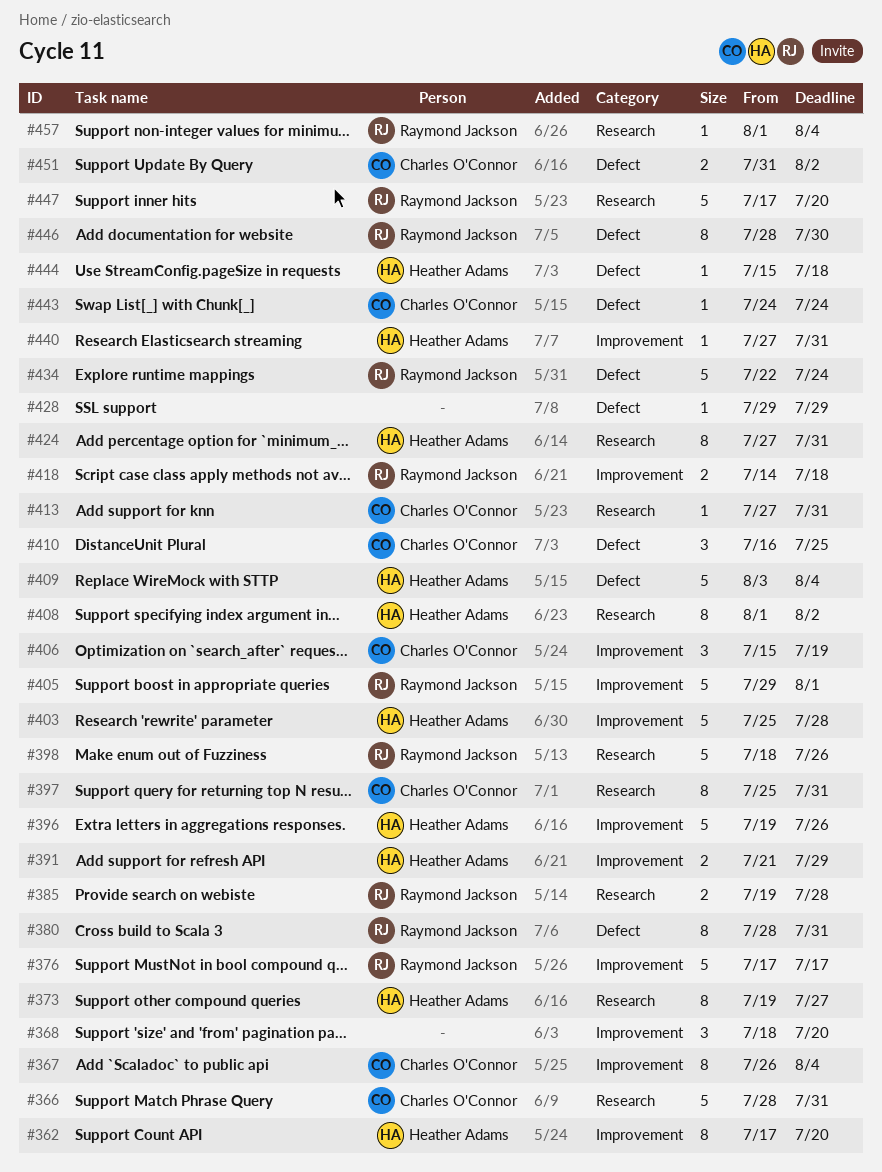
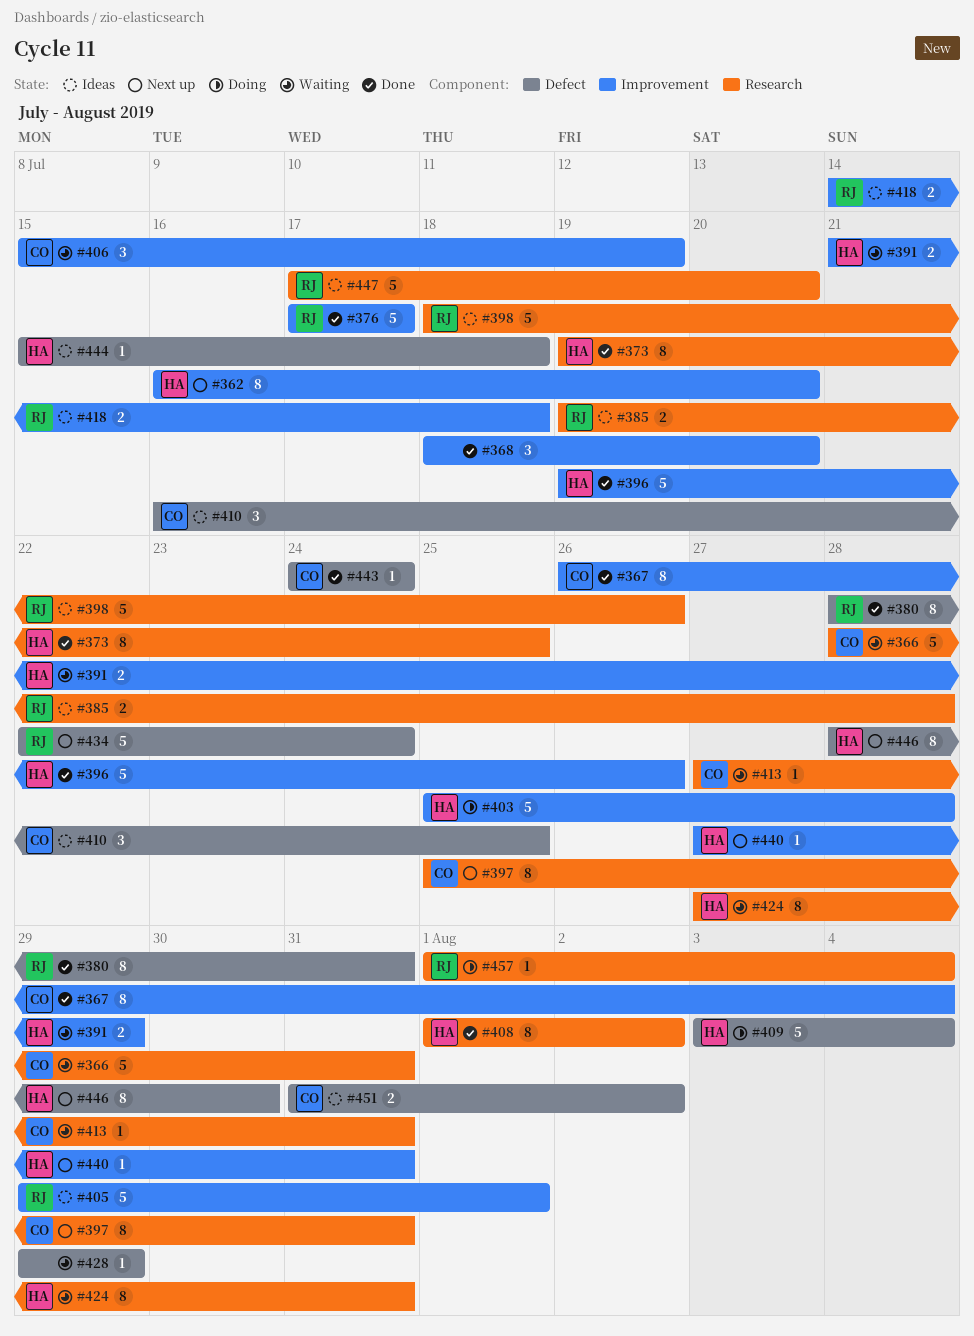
#362, start: Jul 17 -> Jul 16
#373, due: Jul 27 -> Jul 25
#446, owner: Raymond Jackson -> Heather Adams

